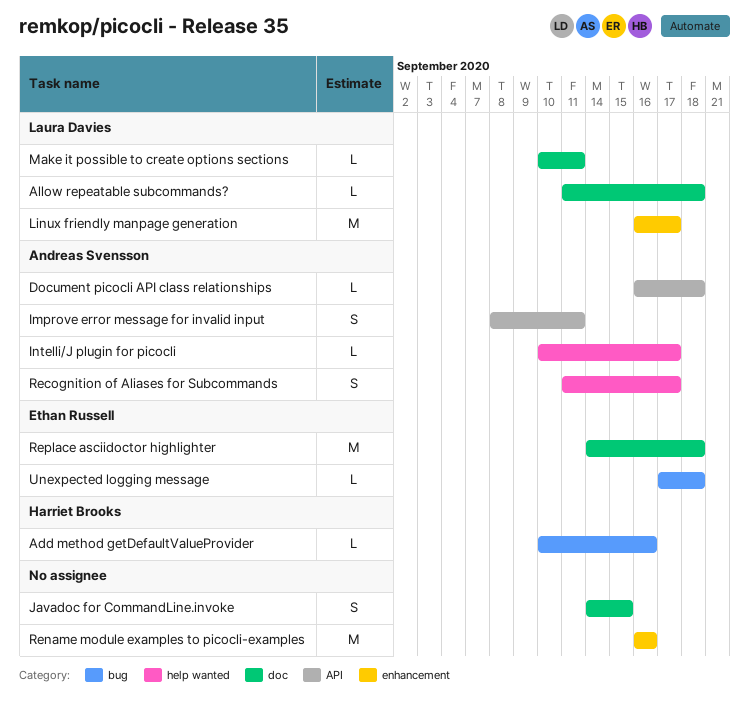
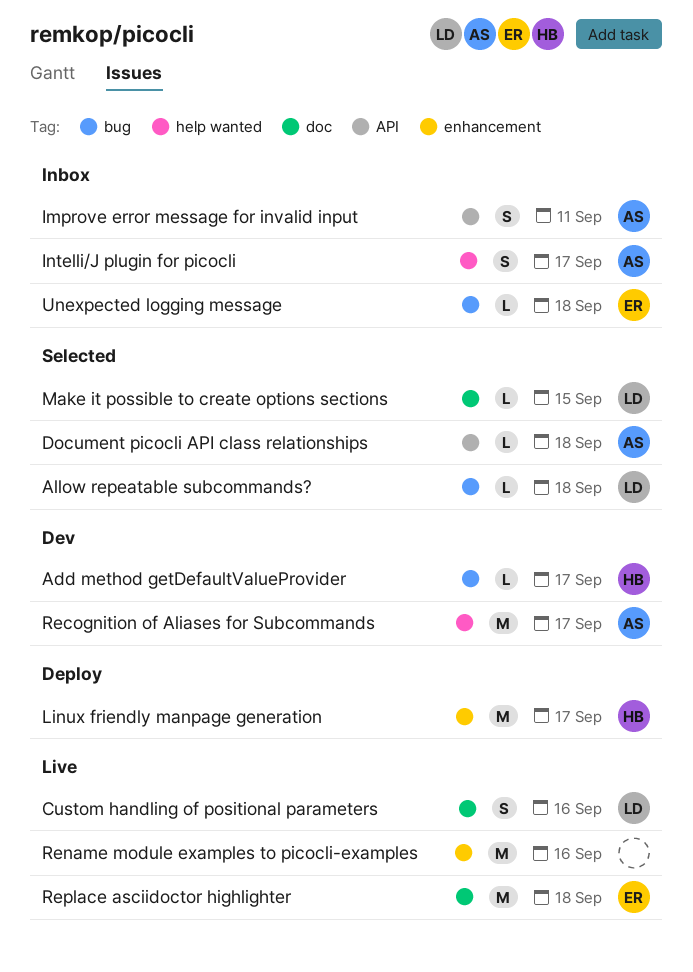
Add method getDefaultValueProvider, due: Sep 16 -> Sep 17
Allow repeatable subcommands?, label: doc -> bug
Custom handling of positional parameters: none -> present
Intelli/J plugin for picocli, estimate: L -> S
Javadoc for CommandLine.invoke: present -> none
Linux friendly manpage generation, owner: Laura Davies -> Harriet Brooks
Make it possible to create options sections, due: Sep 11 -> Sep 15
Recognition of Aliases for Subcommands, estimate: S -> M

